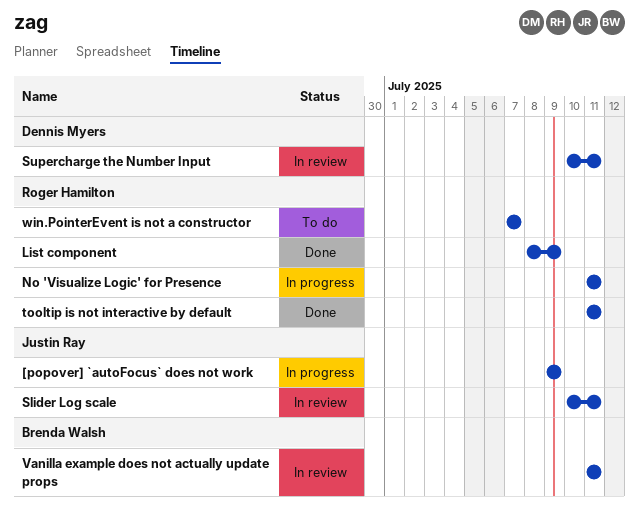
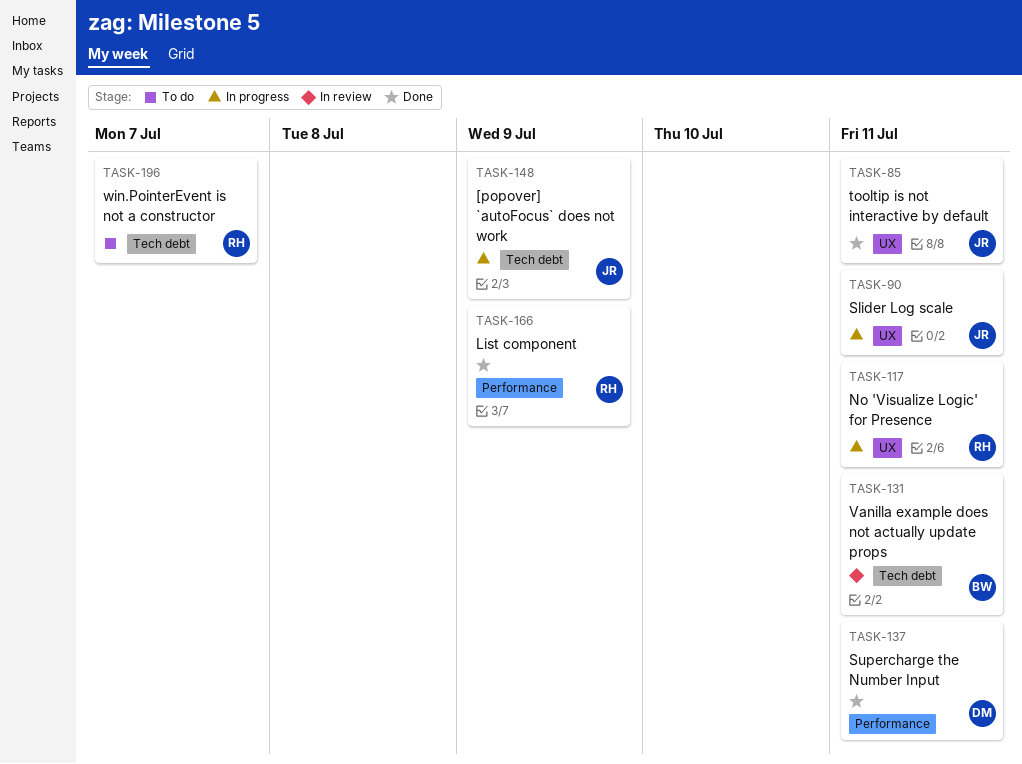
Slider Log scale, status: In review -> In progress
Supercharge the Number Input, status: In review -> Done
tooltip is not interactive by default, owner: Roger Hamilton -> Justin Ray

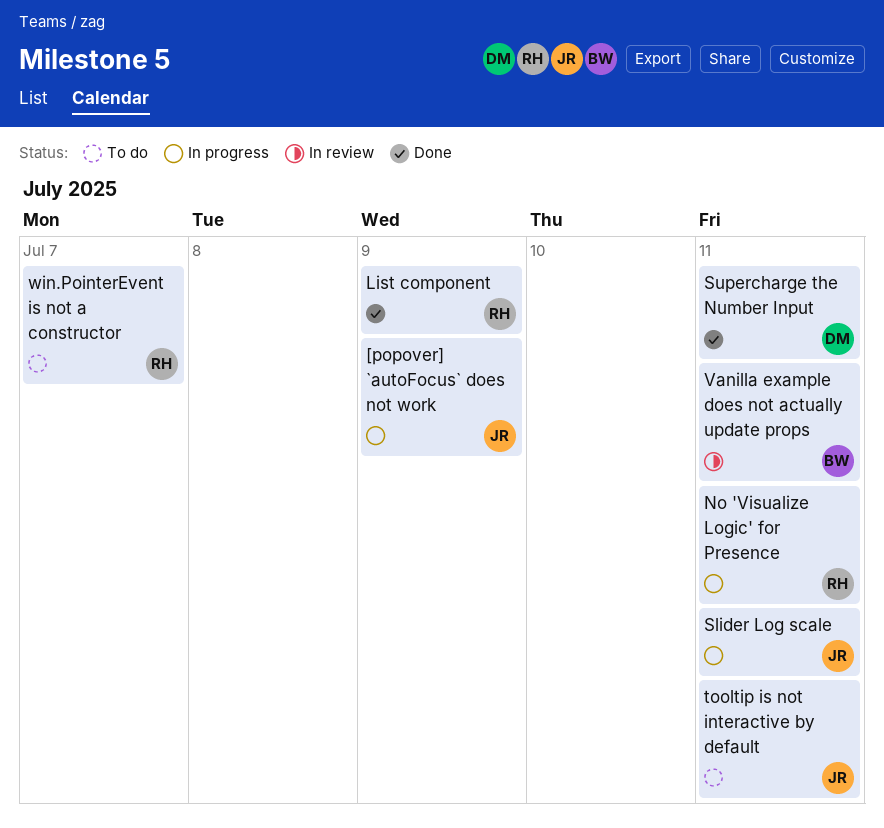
tooltip is not interactive by default, status: Done -> To do

